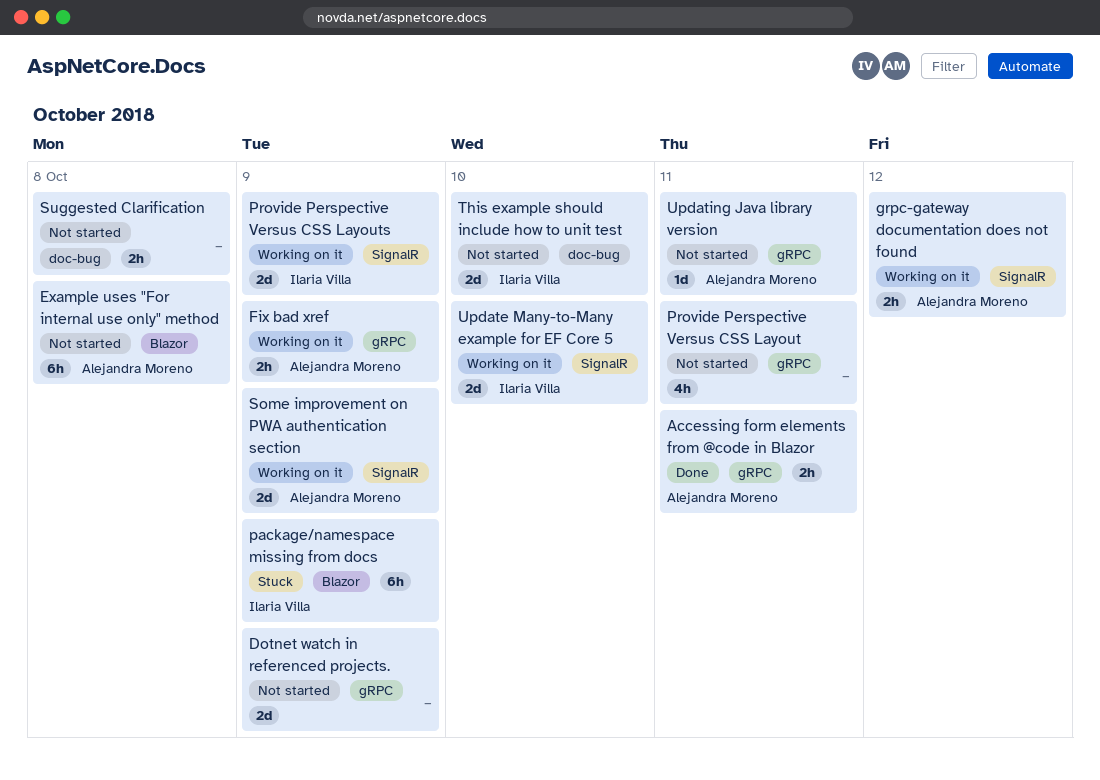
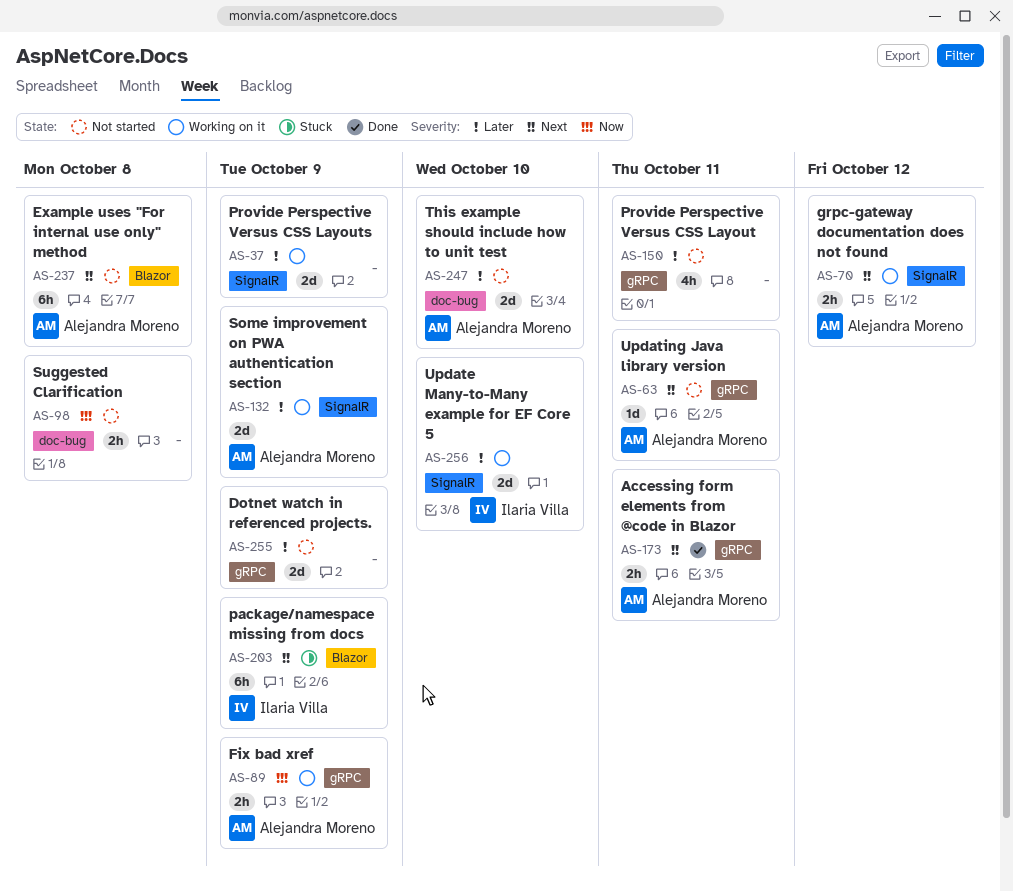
Provide Perspective Versus CSS Layouts, owner: Ilaria Villa -> none
This example should include how to unit test, owner: Ilaria Villa -> Alejandra Moreno

